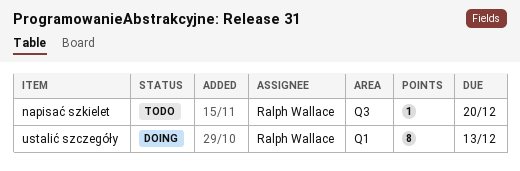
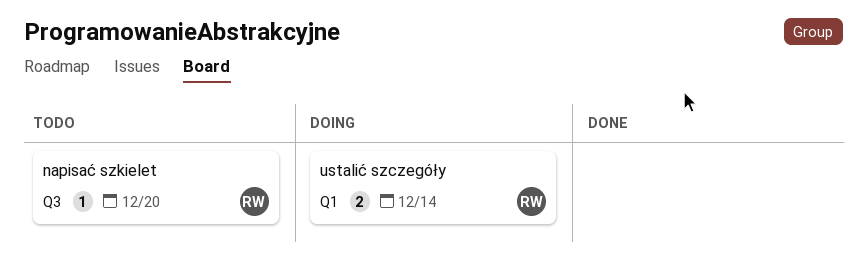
ustalić szczegóły, estimate: 8 -> 2
ustalić szczegóły, due: Dec 13 -> Dec 14

